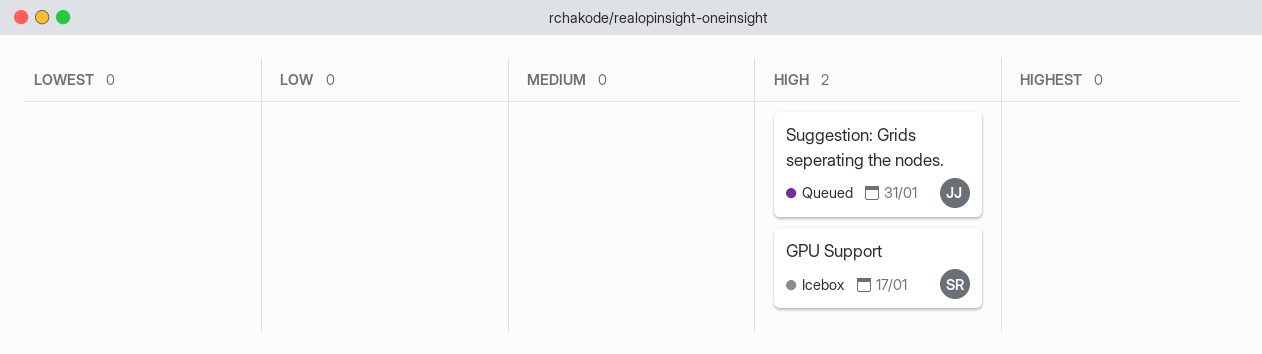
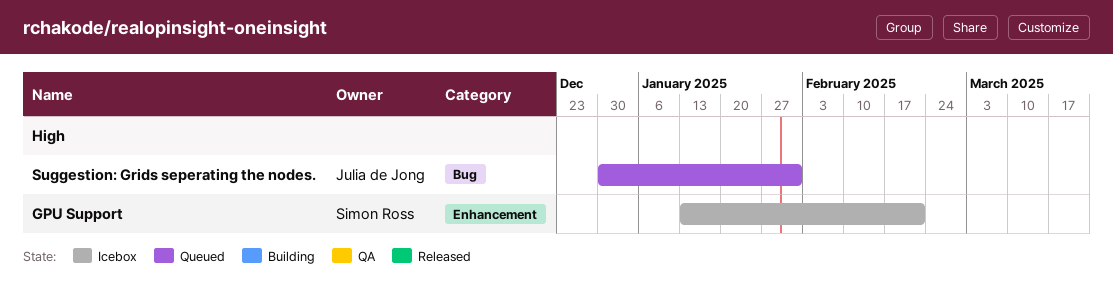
GPU Support, due: Jan 17 -> Feb 21

